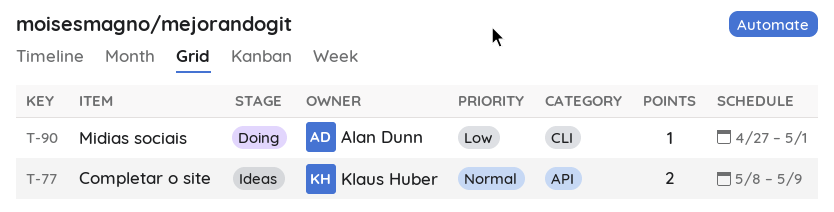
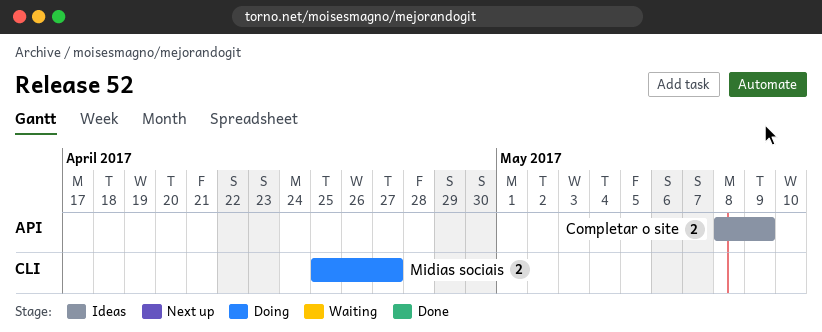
Midias sociais, estimate: 1 -> 2
Midias sociais, start: Apr 27 -> Apr 25
Midias sociais, due: May 1 -> Apr 27

